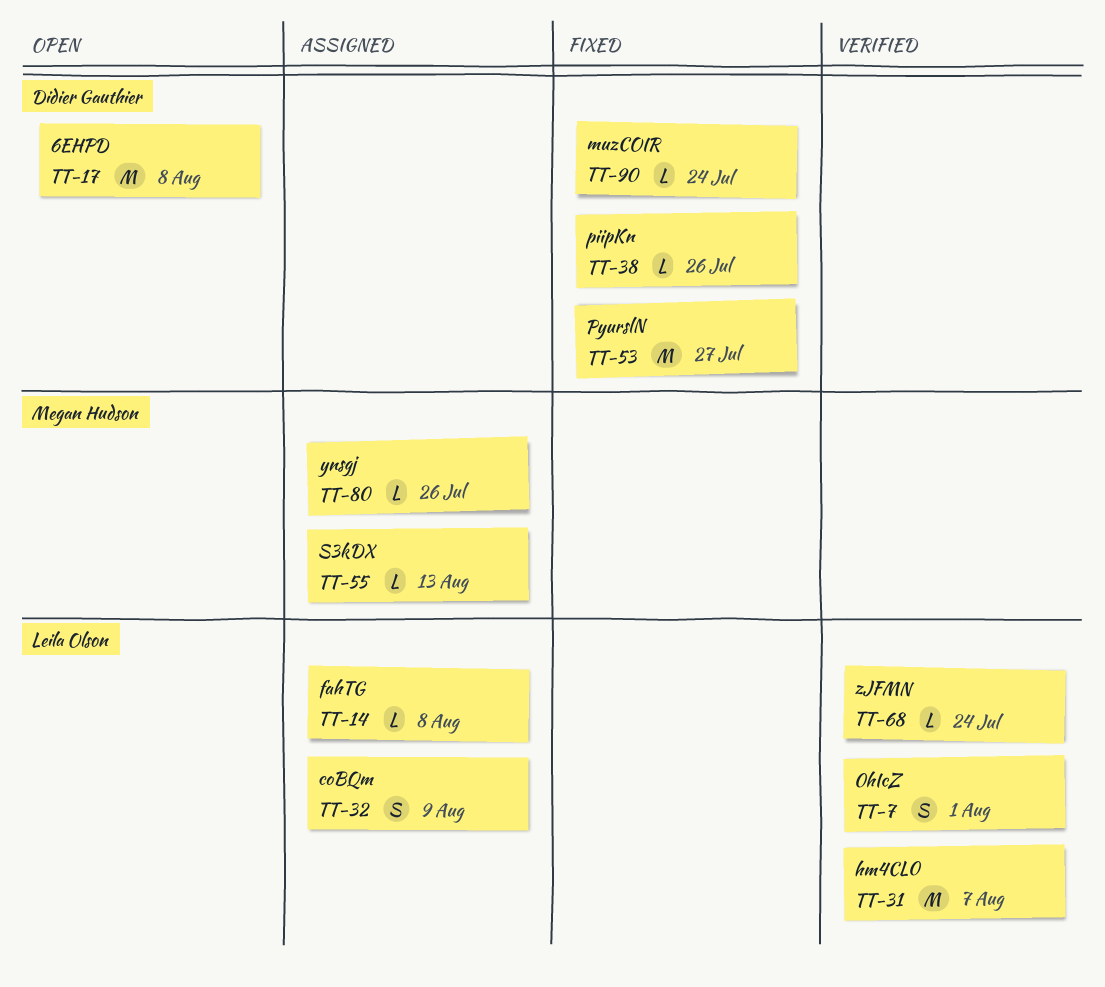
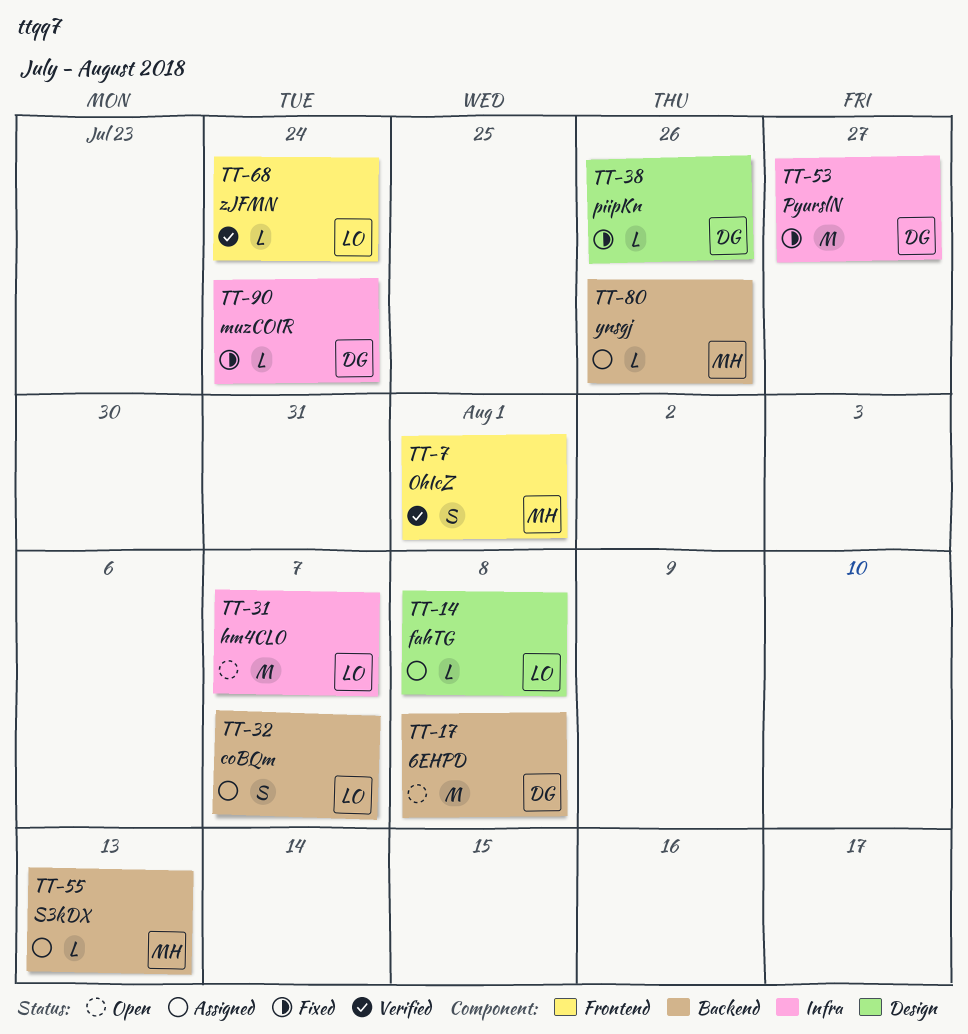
TT-7, owner: Leila Olson -> Megan Hudson
TT-31, status: Verified -> Open
TT-32, due: Aug 9 -> Aug 7

